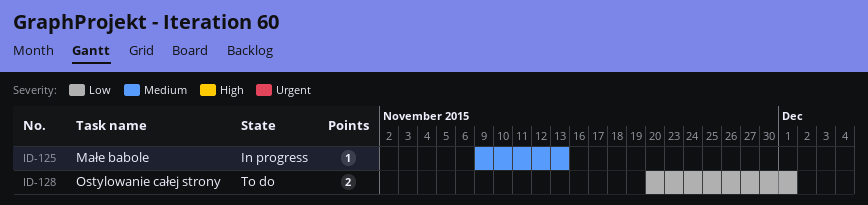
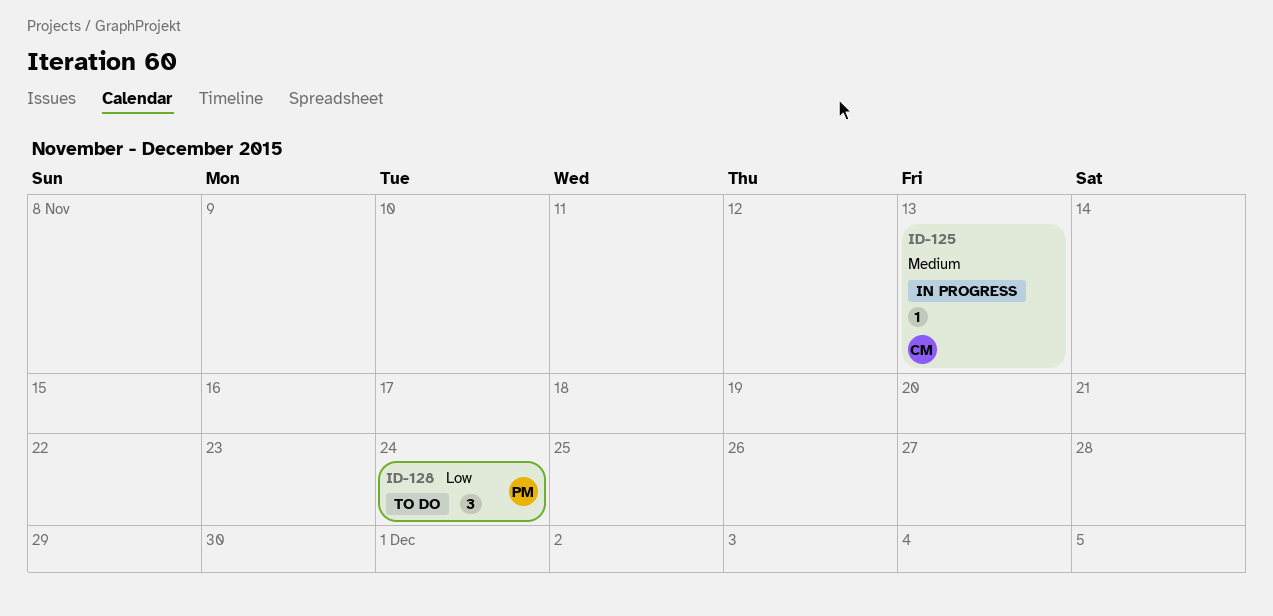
ID-128, estimate: 2 -> 3
ID-128, due: Dec 1 -> Nov 24

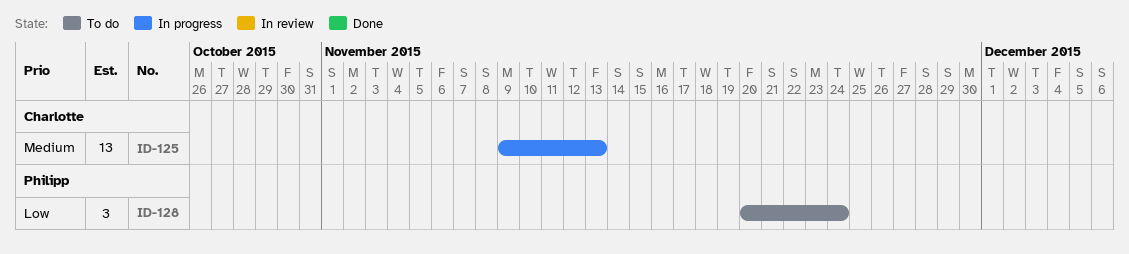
ID-125, estimate: 1 -> 13

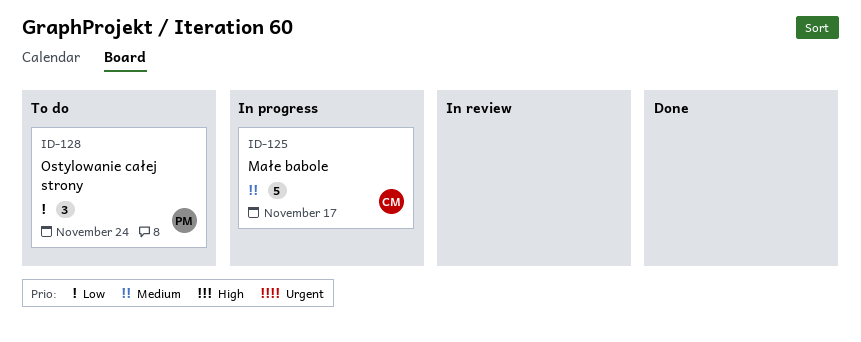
ID-125, estimate: 13 -> 5
ID-125, due: Nov 13 -> Nov 17

